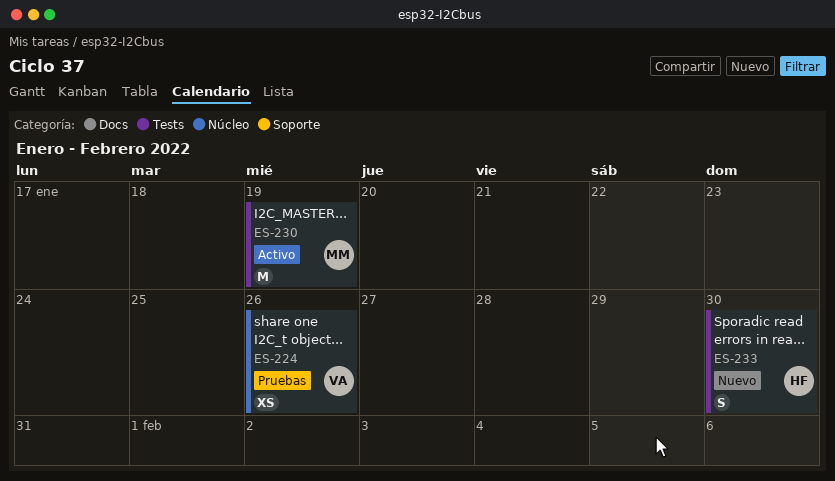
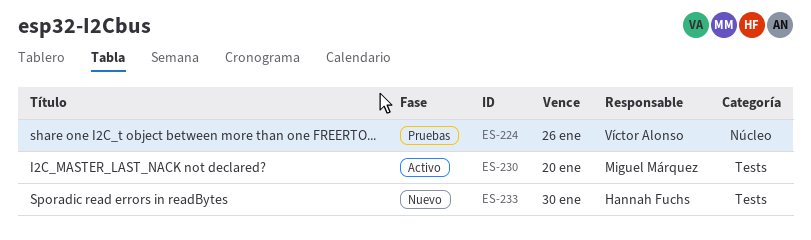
ES-230, due: Jan 19 -> Jan 20

